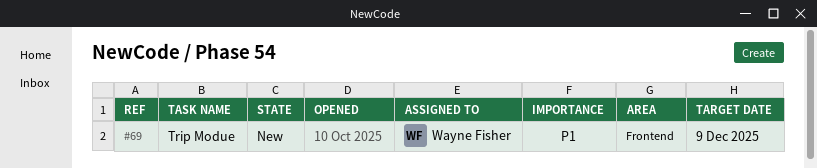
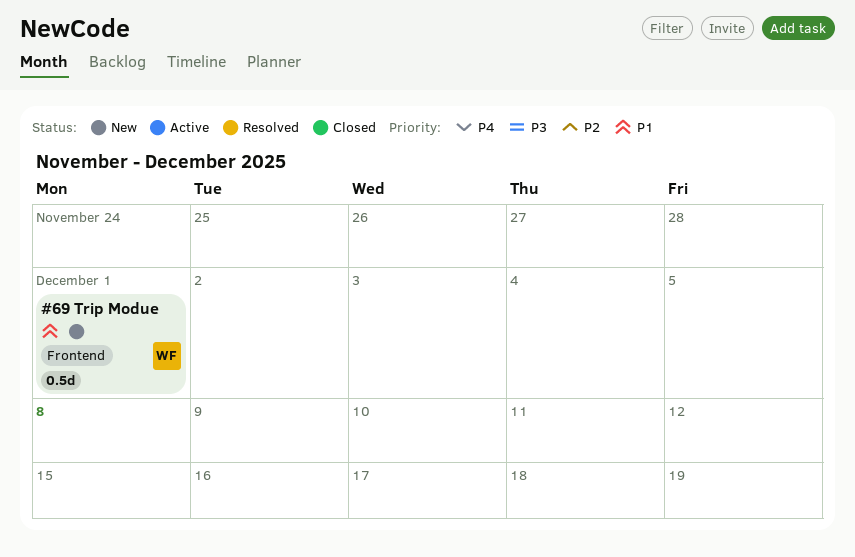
#69, due: Dec 9 -> Dec 1

